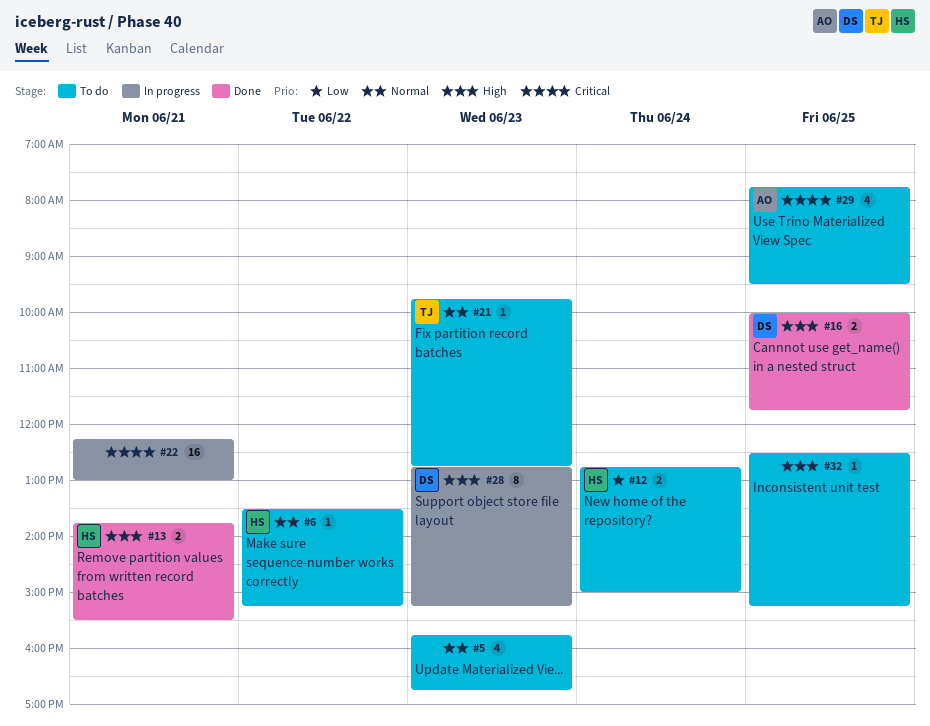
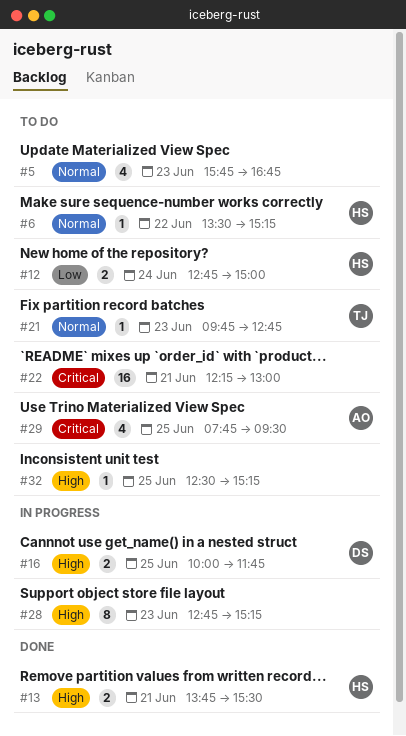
#16, status: Done -> In progress
#22, status: In progress -> To do
#28, owner: DS -> none

